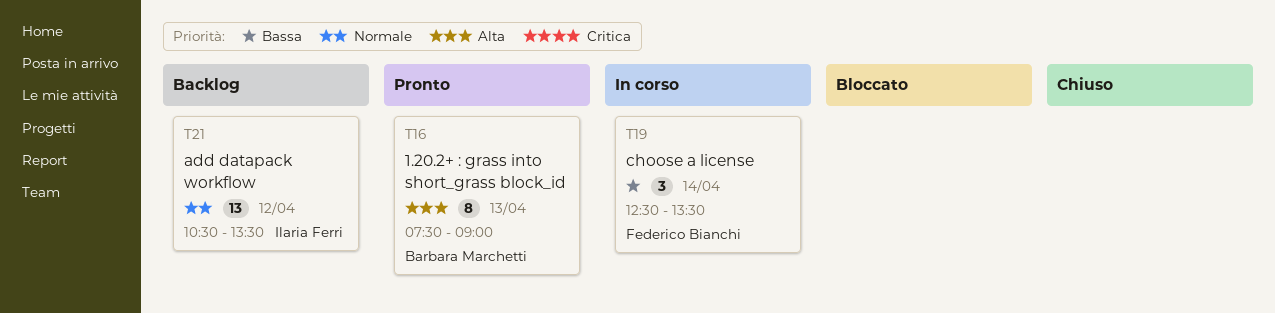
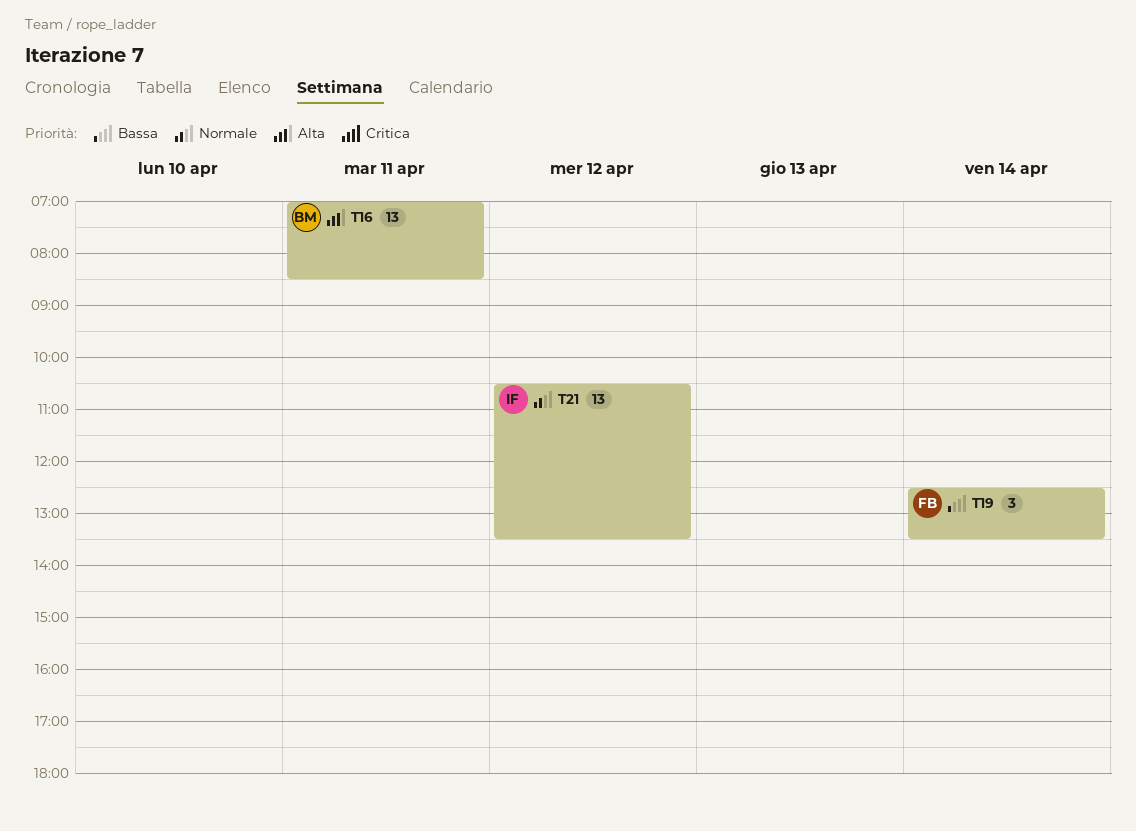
T16, estimate: 8 -> 13
T16, day: Apr 13 -> Apr 11
T16, begins: 07:30 -> 07:00
T16, ends: 09:00 -> 08:30

